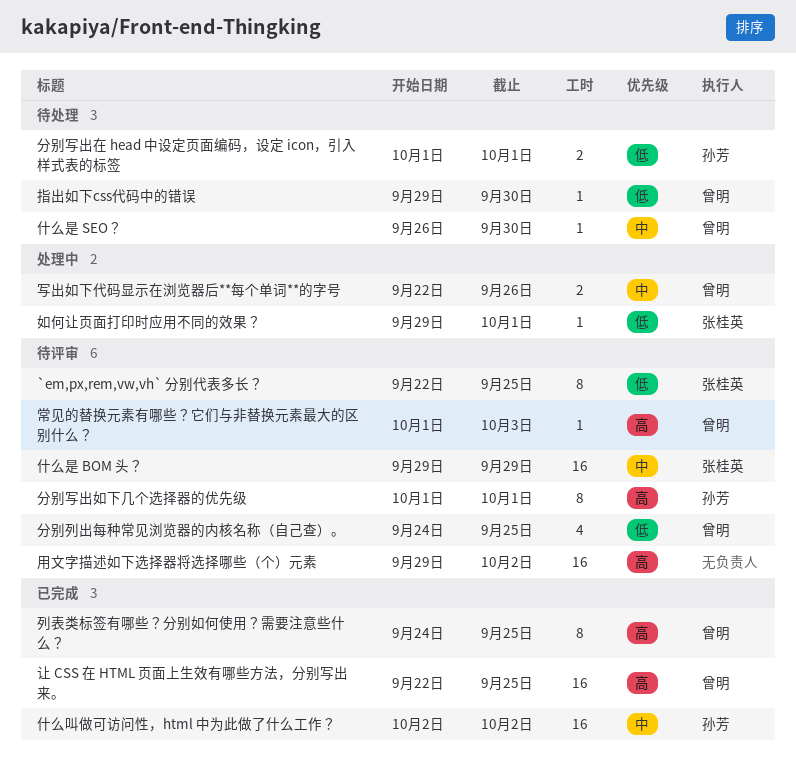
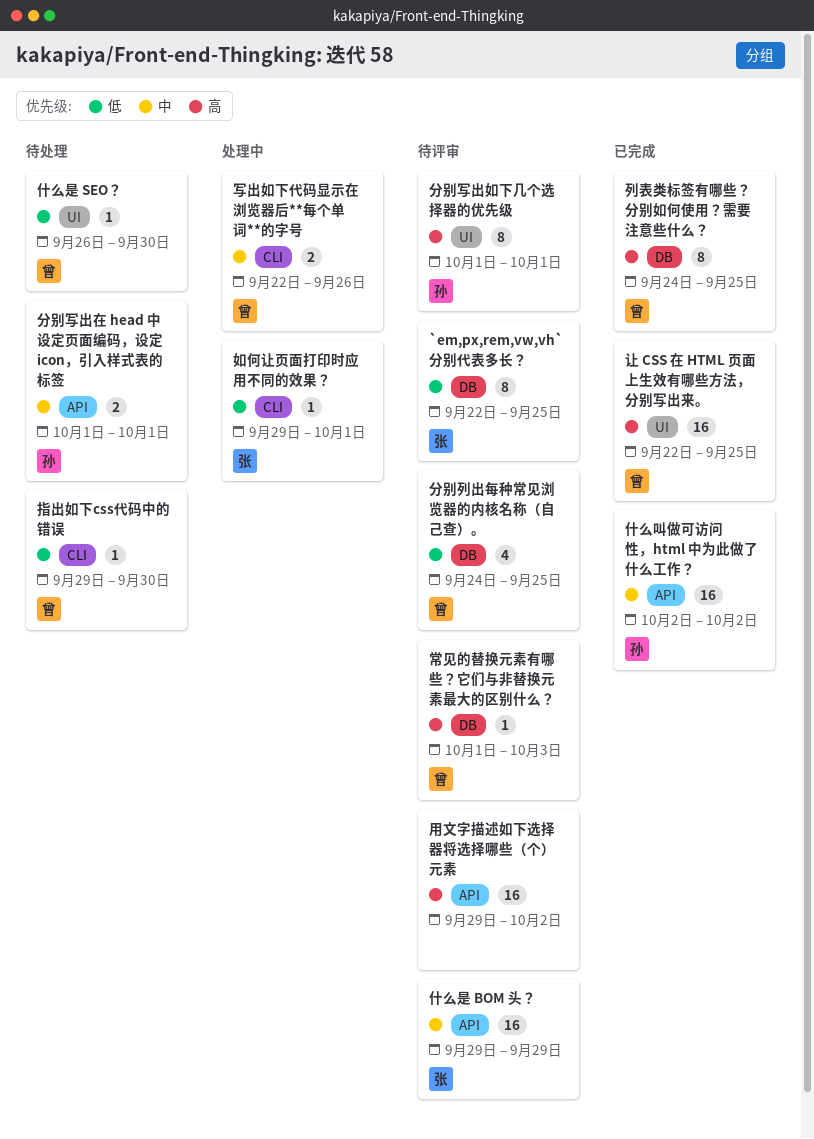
什么是 SEO？, priority: 中 -> 低
分别写出在 head 中设定页面编码，设定 icon，引入样式表的标签, priority: 低 -> 中

